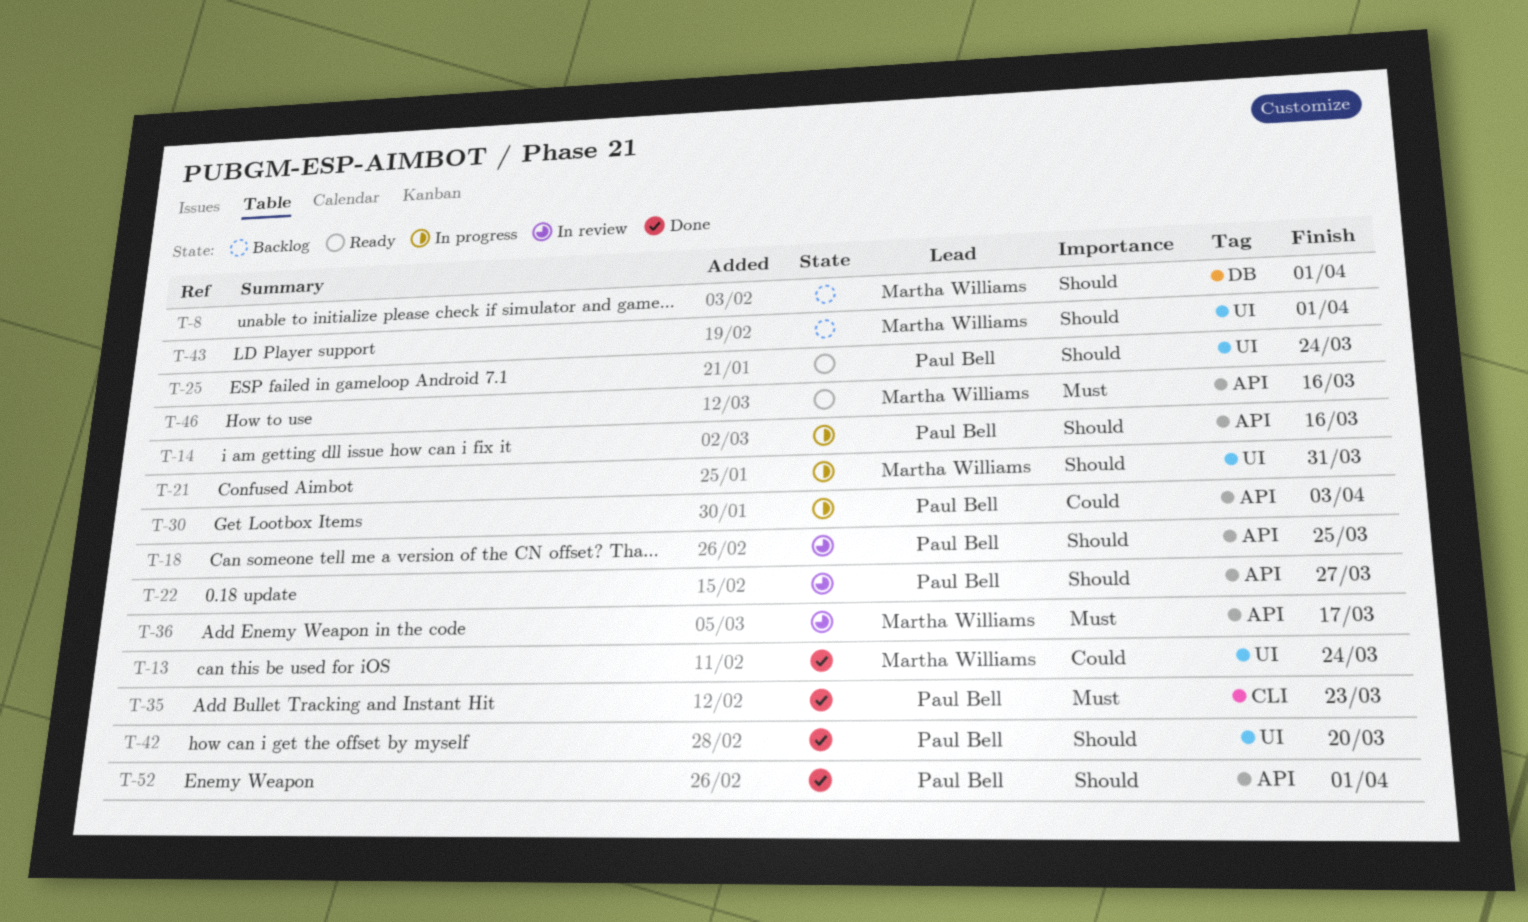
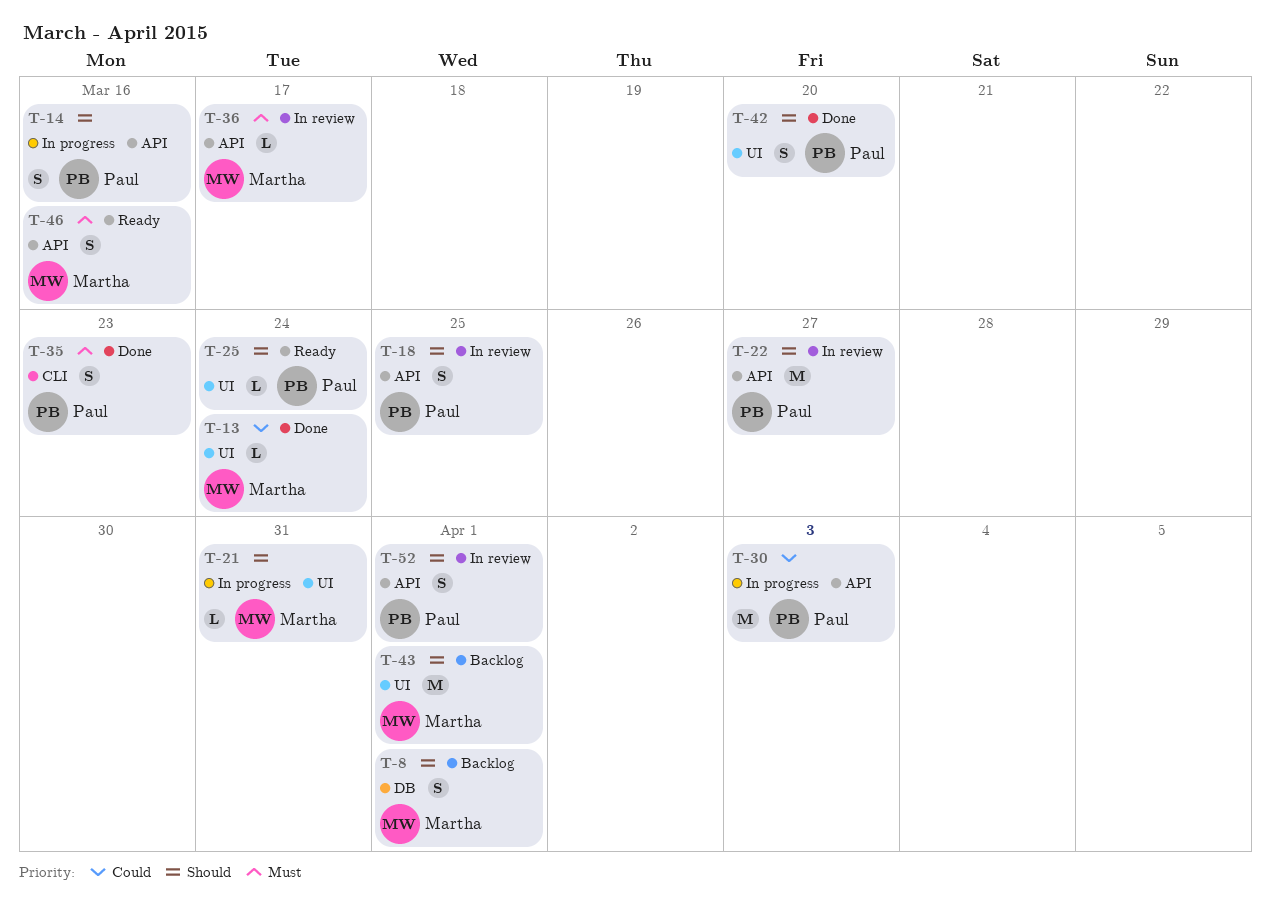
T-52, status: Done -> In review

